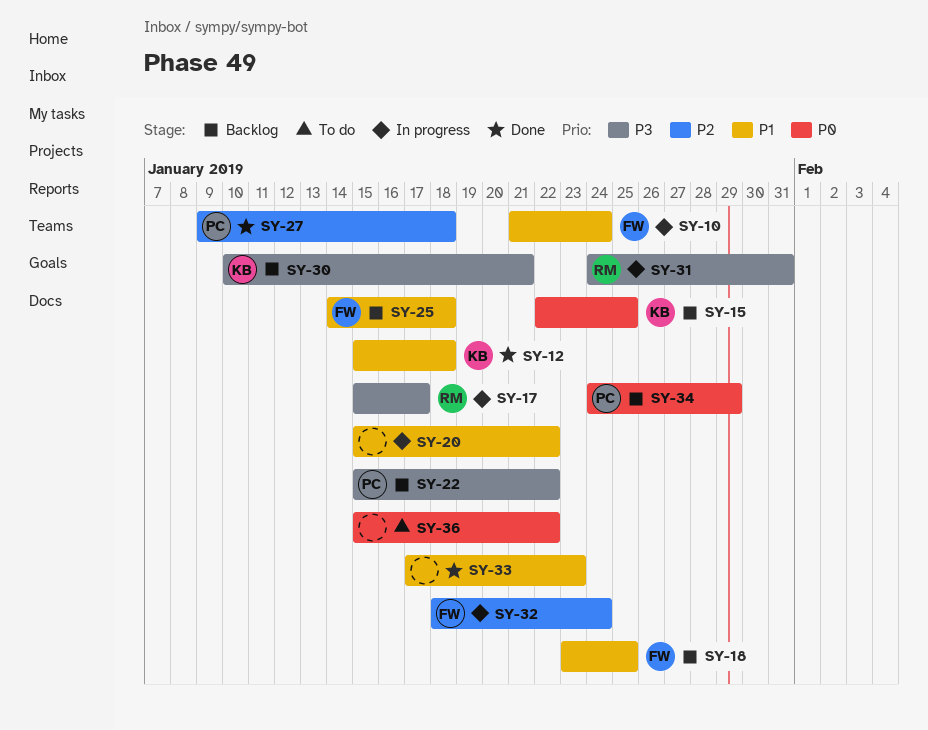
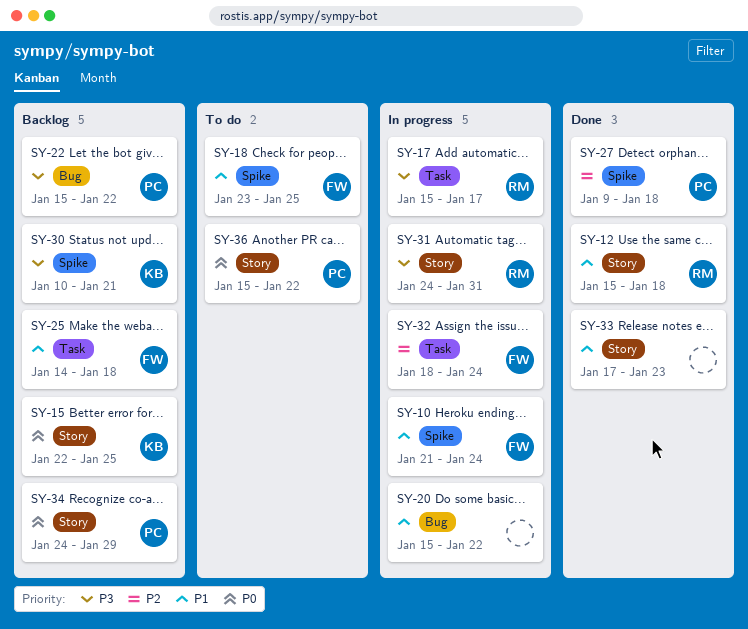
SY-12, owner: KB -> RM
SY-18, status: Backlog -> To do
SY-36, owner: none -> PC

